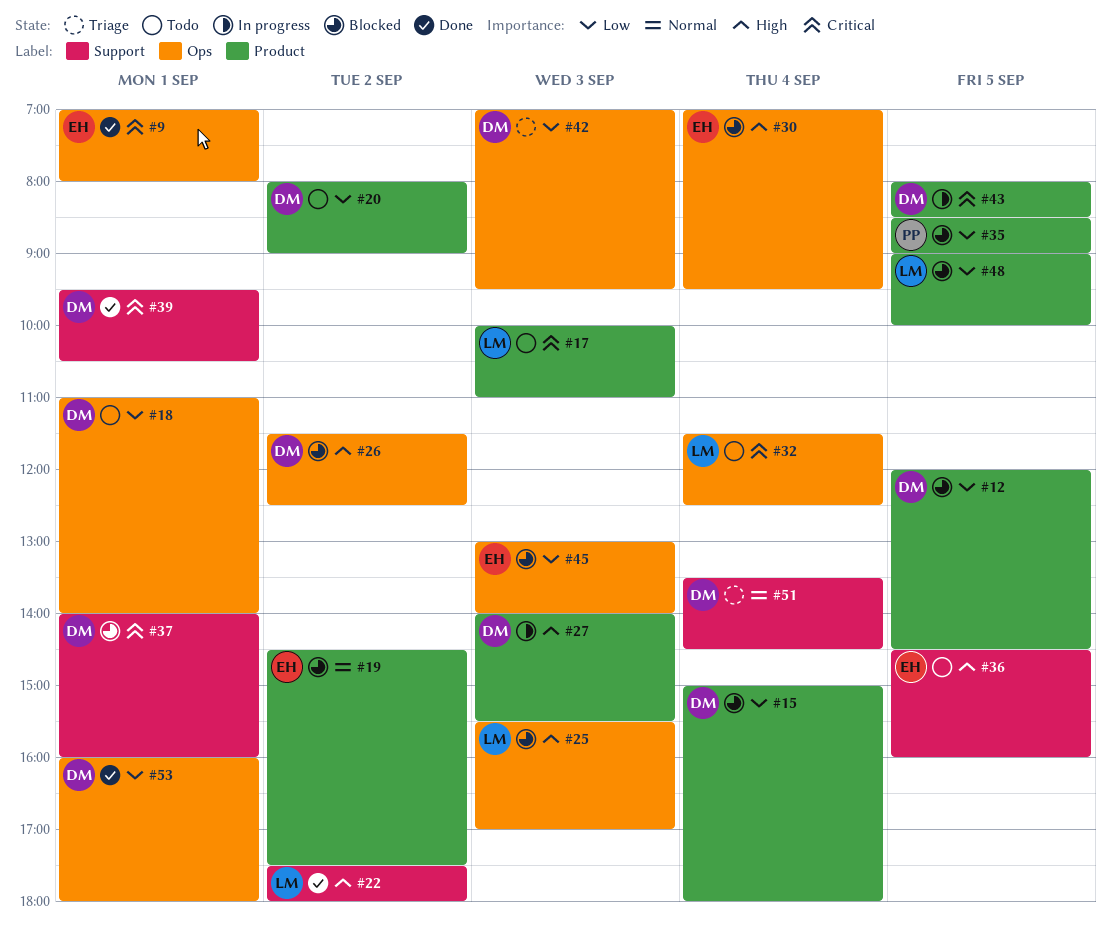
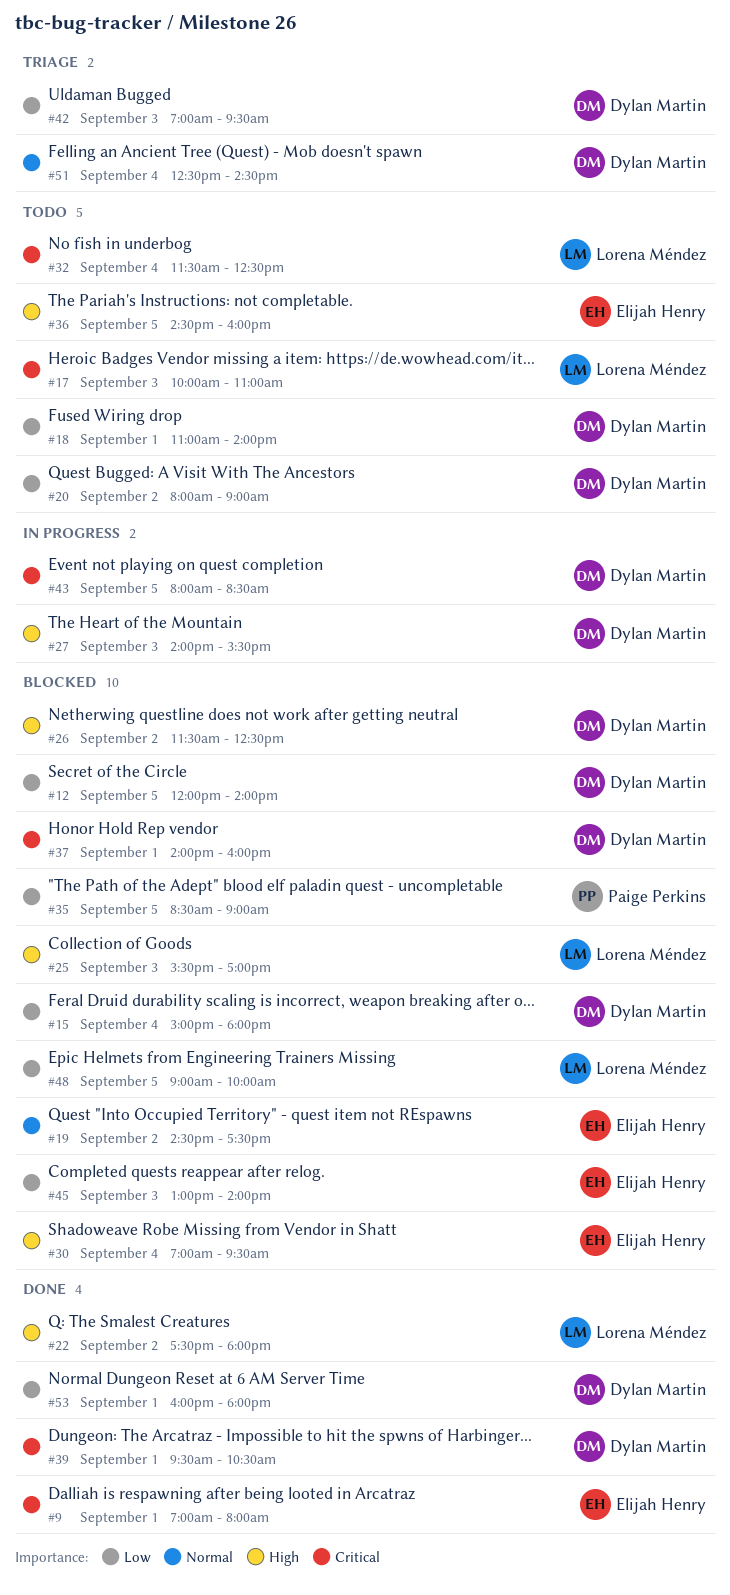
#12, ends: 14:30 -> 14:00
#51, begins: 13:30 -> 12:30

